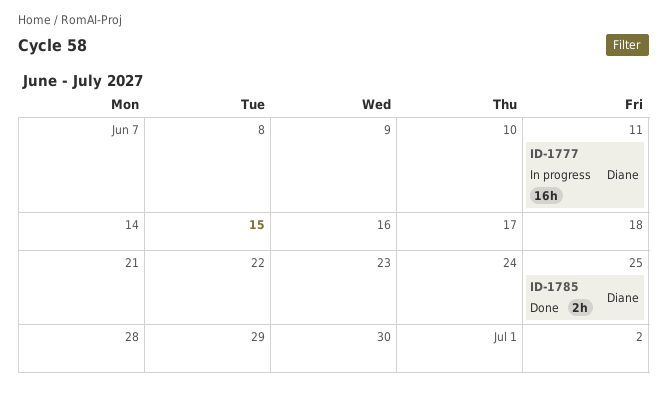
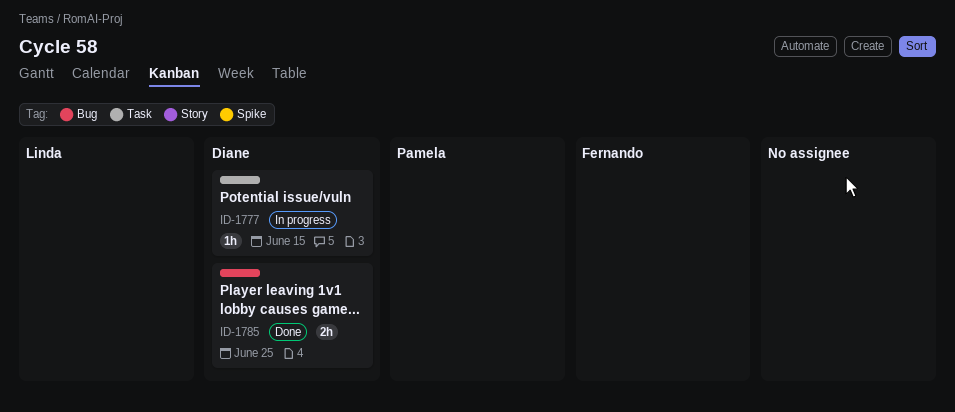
ID-1777, estimate: 16h -> 1h
ID-1777, due: Jun 11 -> Jun 15

